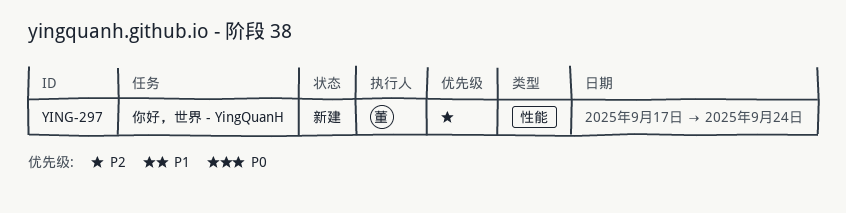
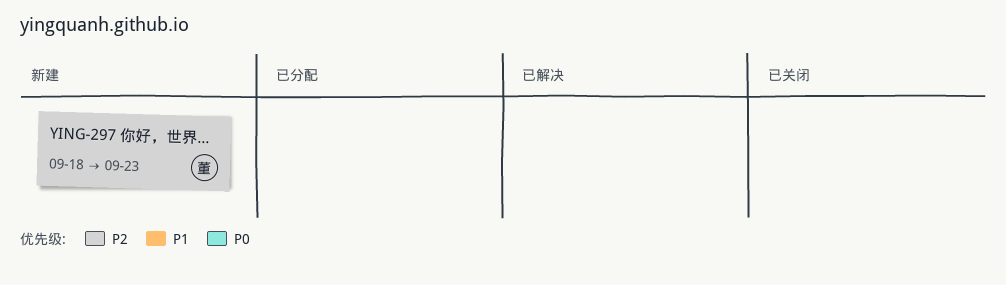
YING-297, start: Sep 17 -> Sep 18
YING-297, due: Sep 24 -> Sep 23

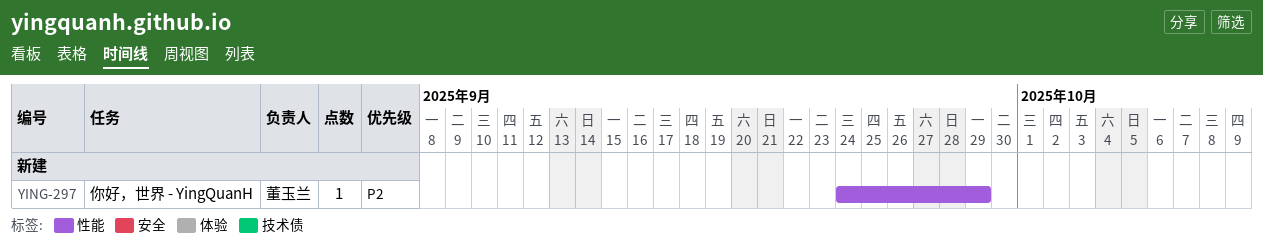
YING-297, start: Sep 18 -> Sep 24
YING-297, due: Sep 23 -> Sep 29

